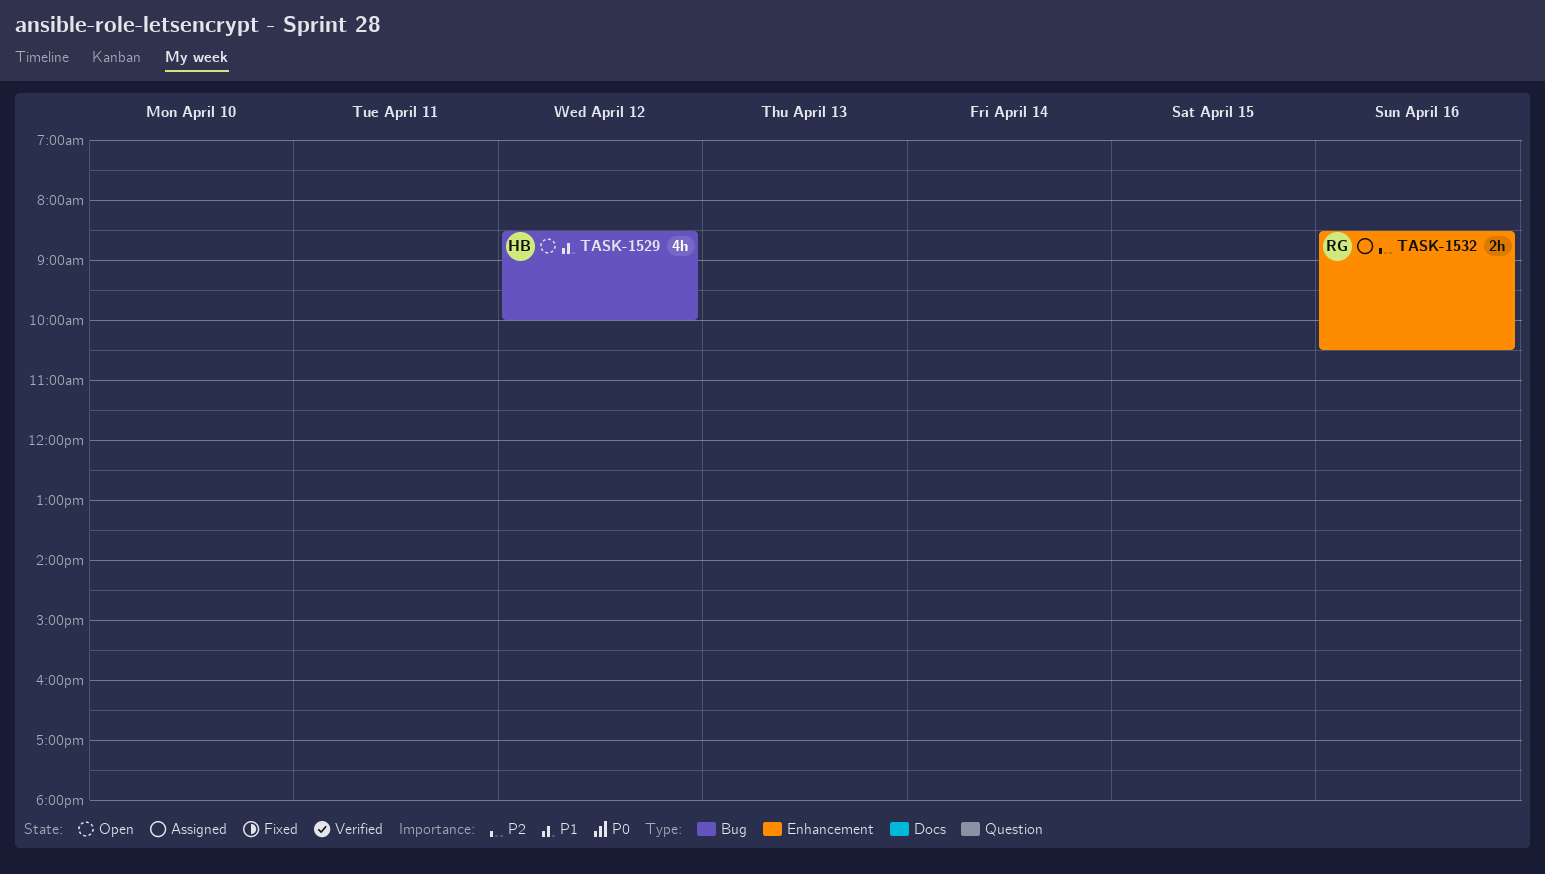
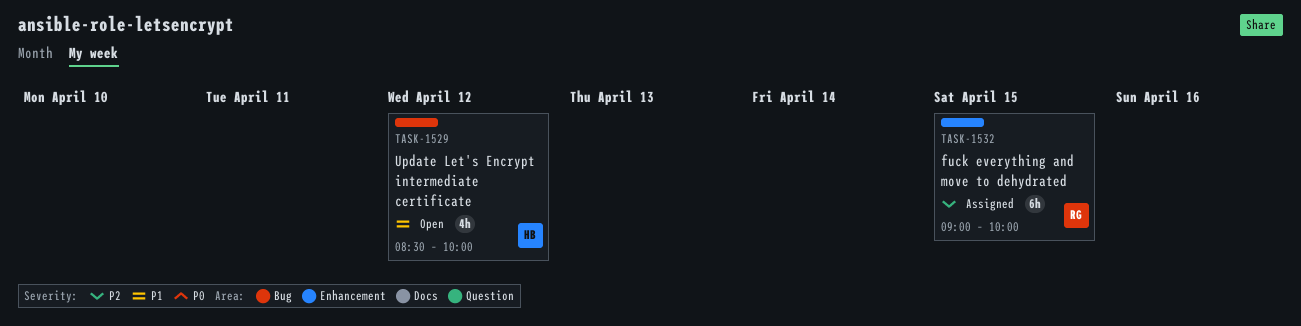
TASK-1532, estimate: 2h -> 6h
TASK-1532, day: Apr 16 -> Apr 15
TASK-1532, begins: 08:30 -> 09:00
TASK-1532, ends: 10:30 -> 10:00

